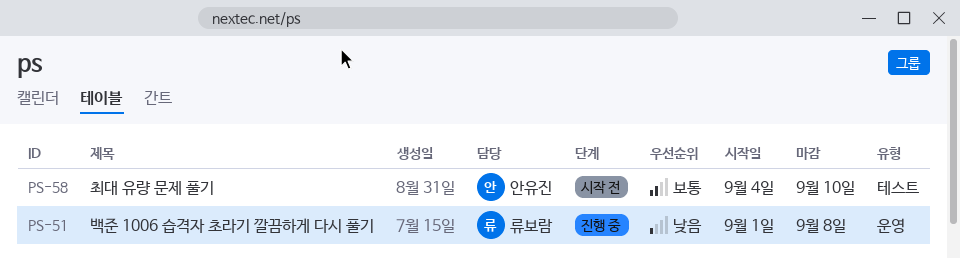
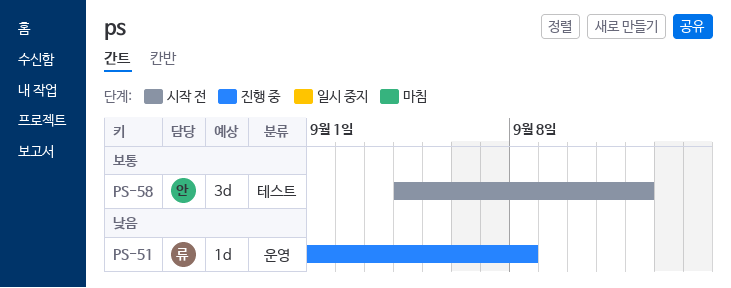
PS-58, due: Sep 10 -> Sep 12

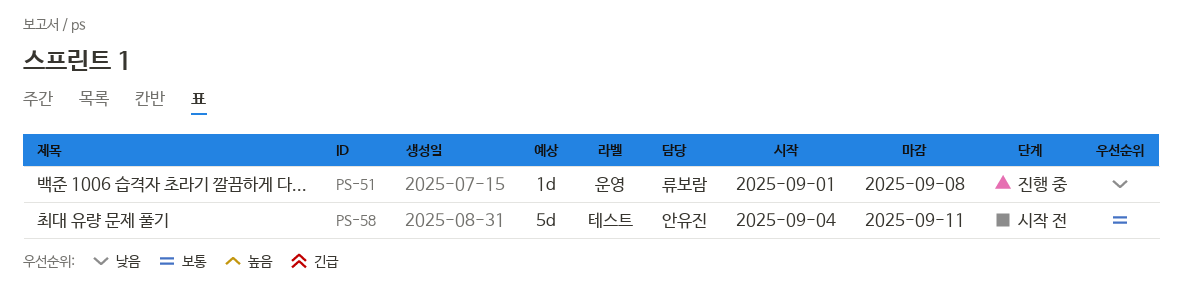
PS-58, estimate: 3d -> 5d
PS-58, due: Sep 12 -> Sep 11

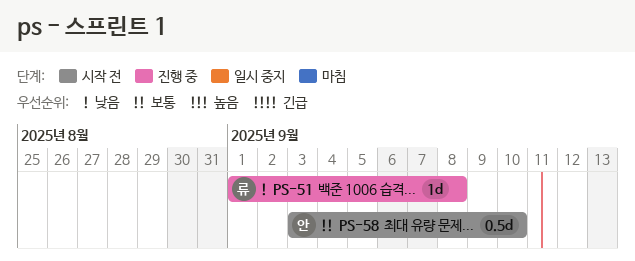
PS-58, estimate: 5d -> 0.5d
PS-58, start: Sep 4 -> Sep 3
PS-58, due: Sep 11 -> Sep 10

